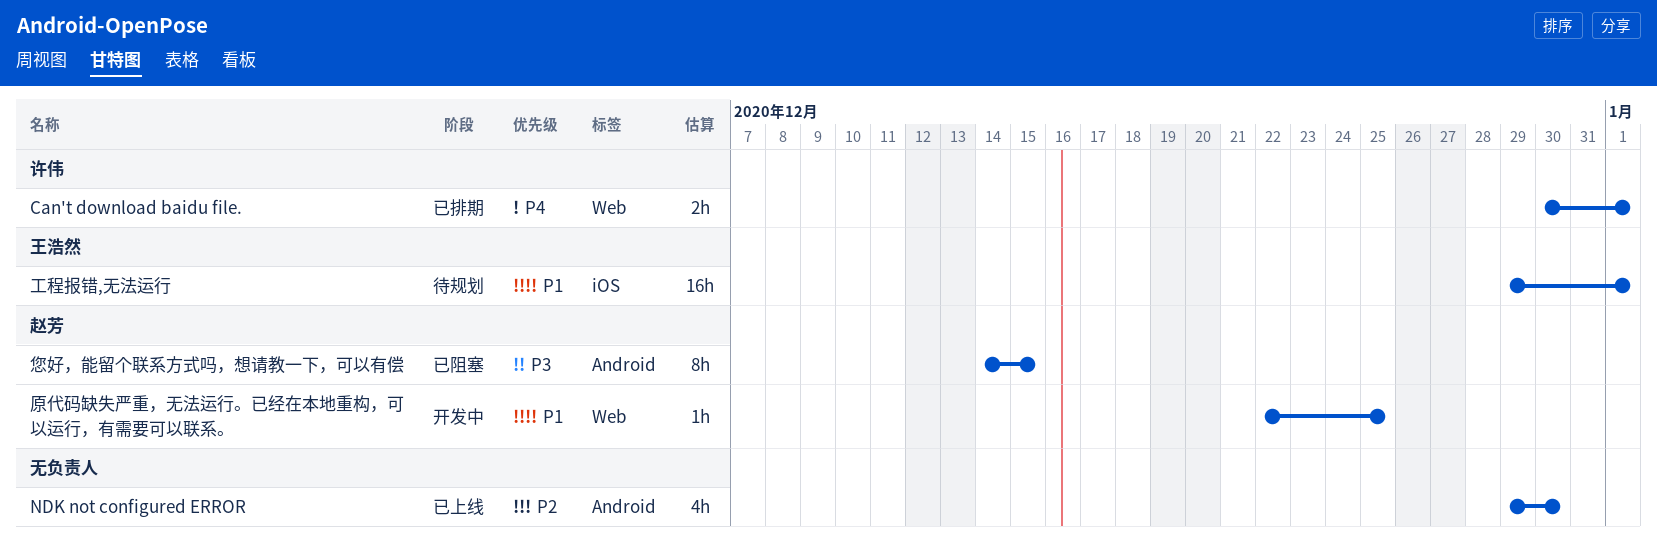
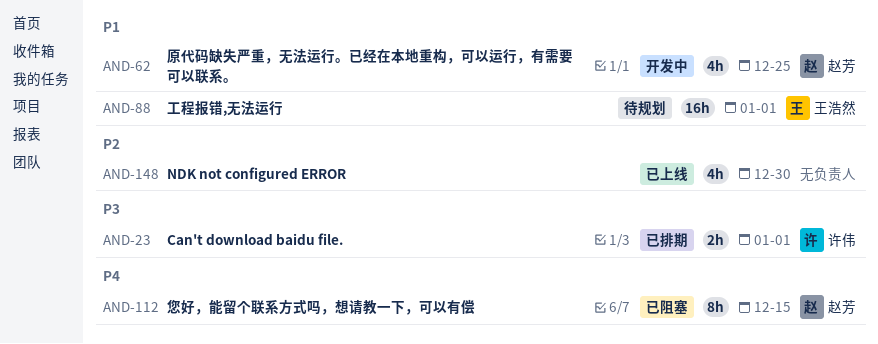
Can't download baidu file., priority: P4 -> P3
原代码缺失严重，无法运行。已经在本地重构，可以运行，有需要可以联系。, estimate: 1h -> 4h
您好，能留个联系方式吗，想请教一下，可以有偿, priority: P3 -> P4

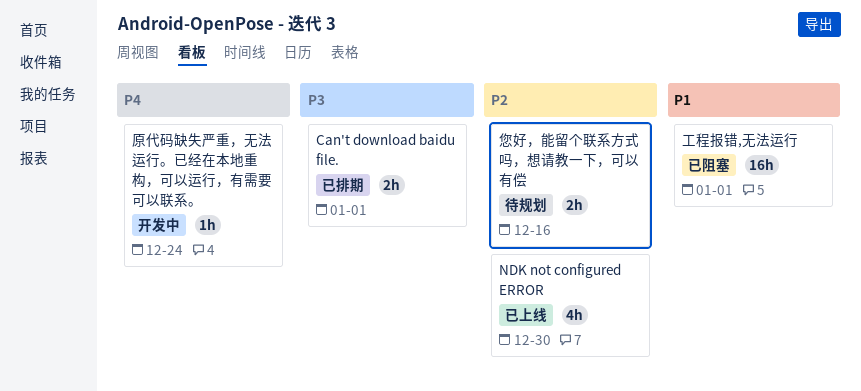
原代码缺失严重，无法运行。已经在本地重构，可以运行，有需要可以联系。, priority: P1 -> P4
原代码缺失严重，无法运行。已经在本地重构，可以运行，有需要可以联系。, estimate: 4h -> 1h
原代码缺失严重，无法运行。已经在本地重构，可以运行，有需要可以联系。, due: Dec 25 -> Dec 24
工程报错,无法运行, status: 待规划 -> 已阻塞
您好，能留个联系方式吗，想请教一下，可以有偿, status: 已阻塞 -> 待规划
您好，能留个联系方式吗，想请教一下，可以有偿, priority: P4 -> P2
您好，能留个联系方式吗，想请教一下，可以有偿, estimate: 8h -> 2h
您好，能留个联系方式吗，想请教一下，可以有偿, due: Dec 15 -> Dec 16

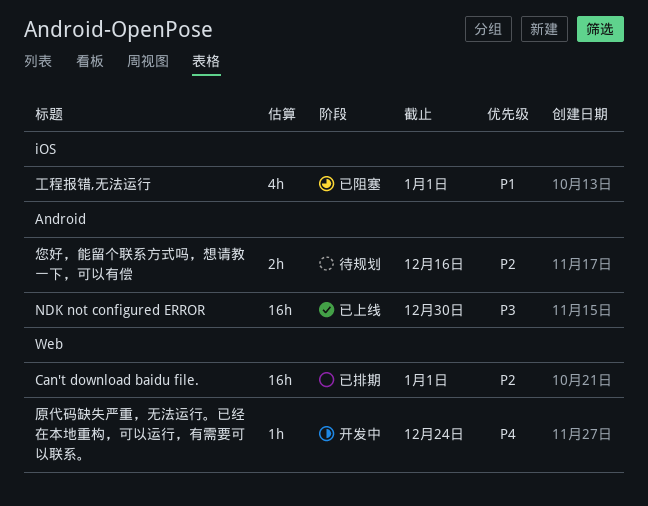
Can't download baidu file., priority: P3 -> P2
Can't download baidu file., estimate: 2h -> 16h
NDK not configured ERROR, priority: P2 -> P3
NDK not configured ERROR, estimate: 4h -> 16h
工程报错,无法运行, estimate: 16h -> 4h

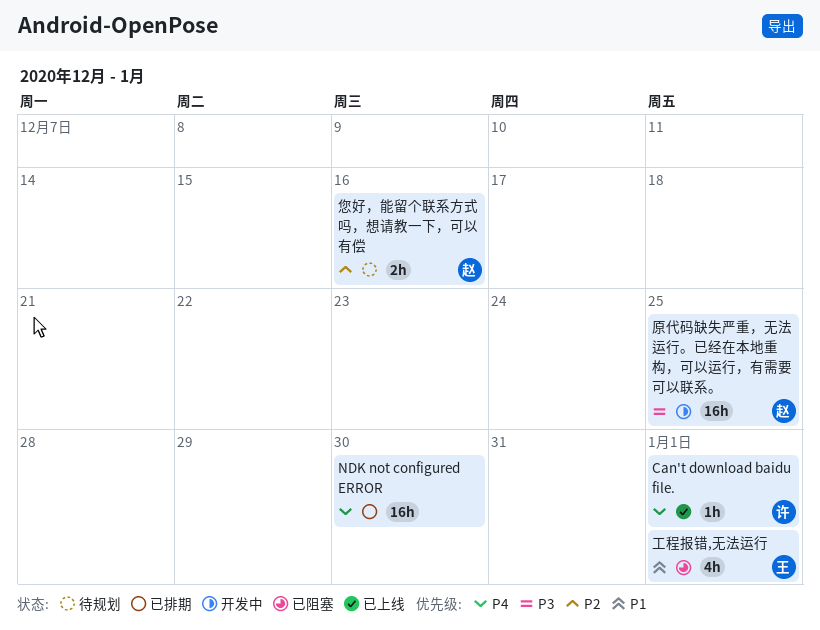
Can't download baidu file., status: 已排期 -> 已上线
Can't download baidu file., priority: P2 -> P4
Can't download baidu file., estimate: 16h -> 1h
NDK not configured ERROR, status: 已上线 -> 已排期
NDK not configured ERROR, priority: P3 -> P4
原代码缺失严重，无法运行。已经在本地重构，可以运行，有需要可以联系。, priority: P4 -> P3
原代码缺失严重，无法运行。已经在本地重构，可以运行，有需要可以联系。, estimate: 1h -> 16h
原代码缺失严重，无法运行。已经在本地重构，可以运行，有需要可以联系。, due: Dec 24 -> Dec 25

